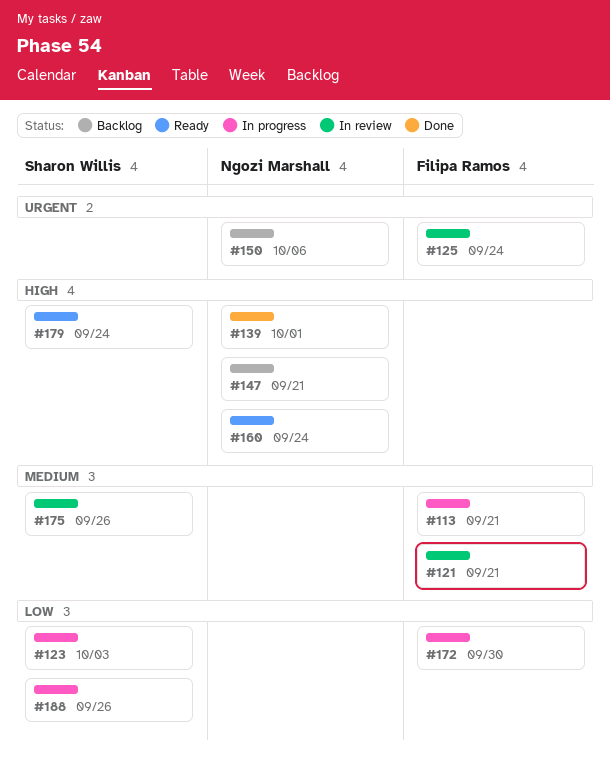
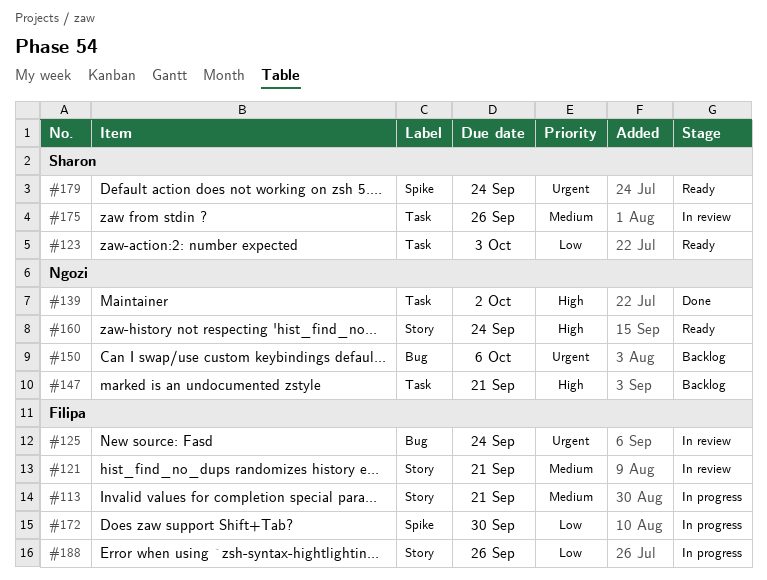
#123, status: In progress -> Ready
#139, due: Oct 1 -> Oct 2
#179, priority: High -> Urgent
#188, owner: Sharon Willis -> Filipa Ramos

